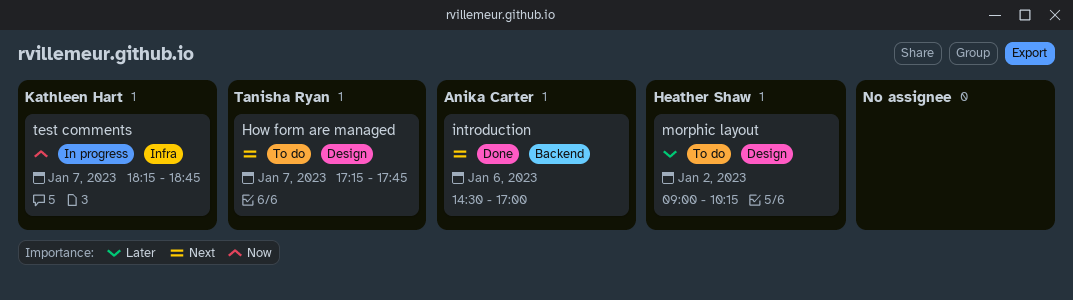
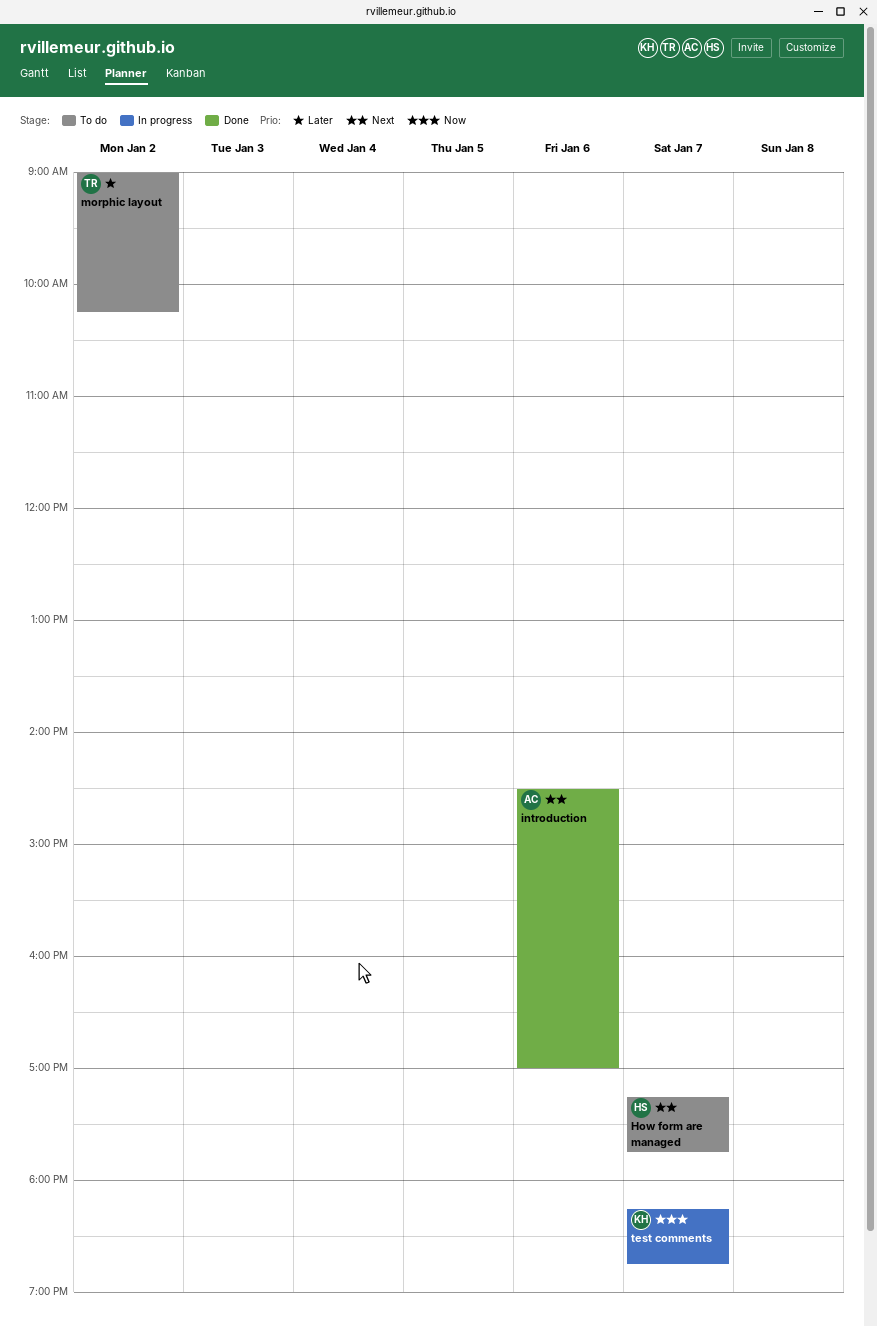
How form are managed, owner: Tanisha Ryan -> Heather Shaw
morphic layout, owner: Heather Shaw -> Tanisha Ryan

